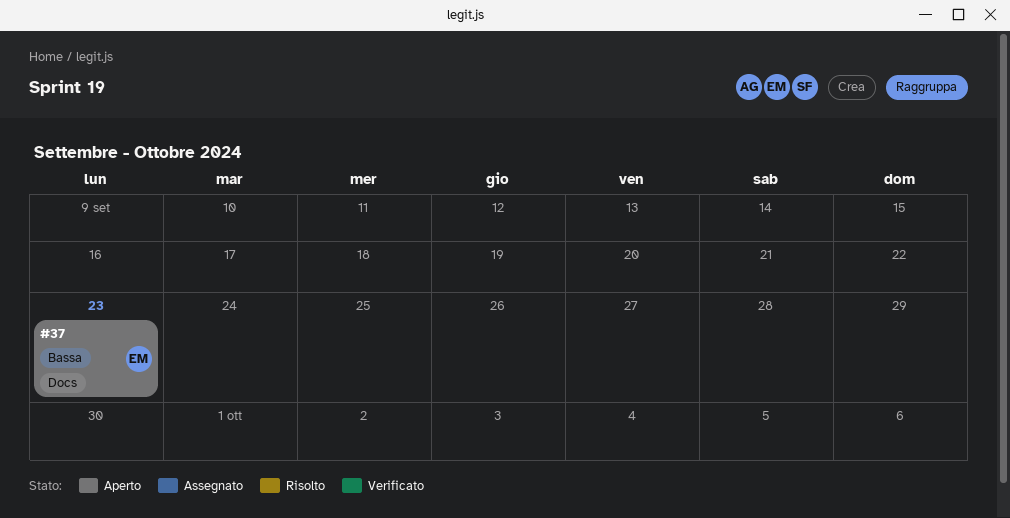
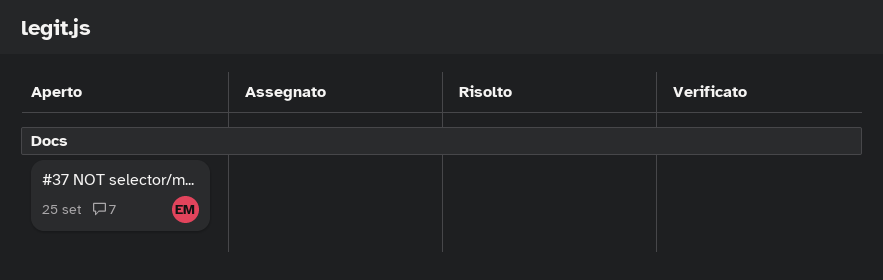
#37, due: Sep 23 -> Sep 25

